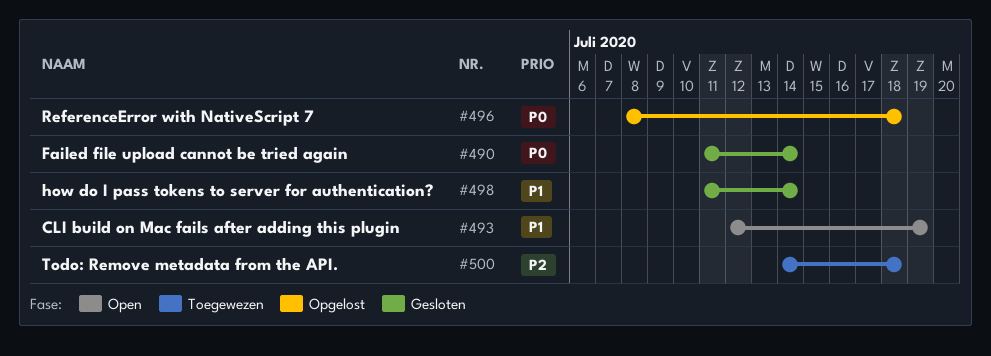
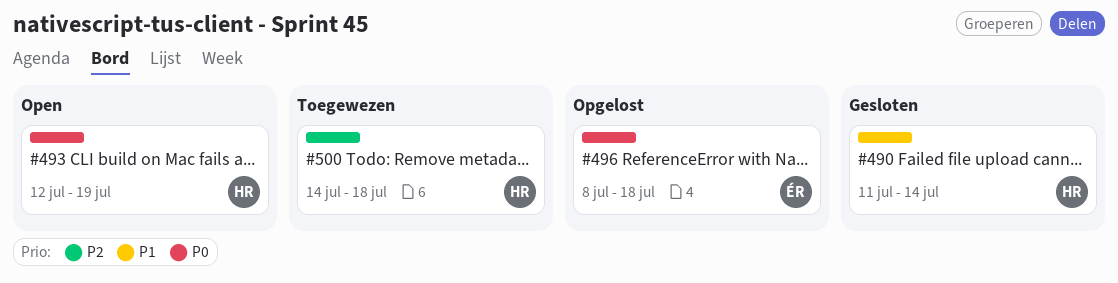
#490, priority: P0 -> P1
#493, priority: P1 -> P0
#498: present -> none

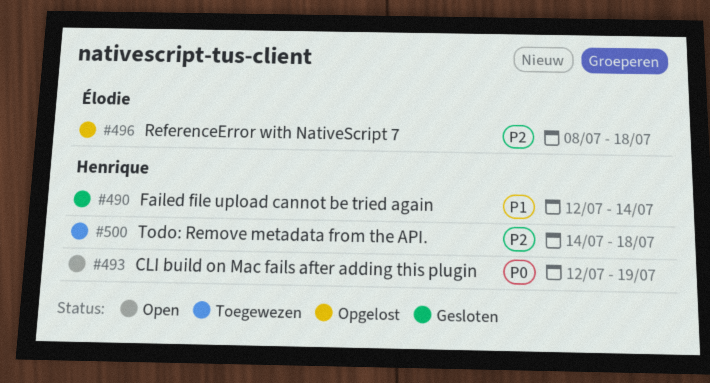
#490, start: Jul 11 -> Jul 12
#496, priority: P0 -> P2

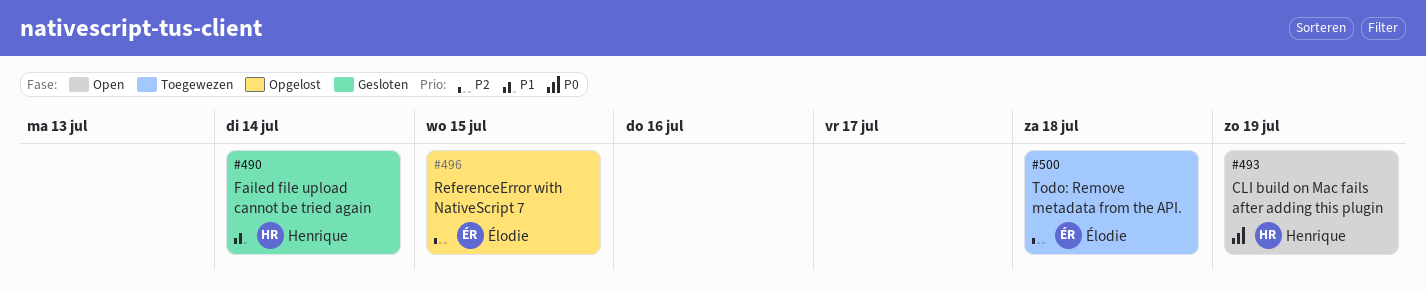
#496, due: Jul 18 -> Jul 15
#500, owner: Henrique -> Élodie

